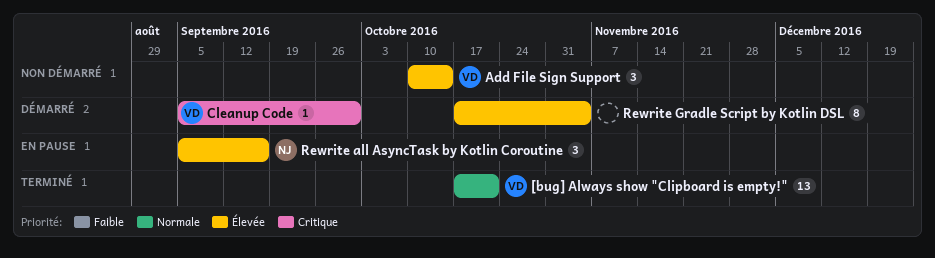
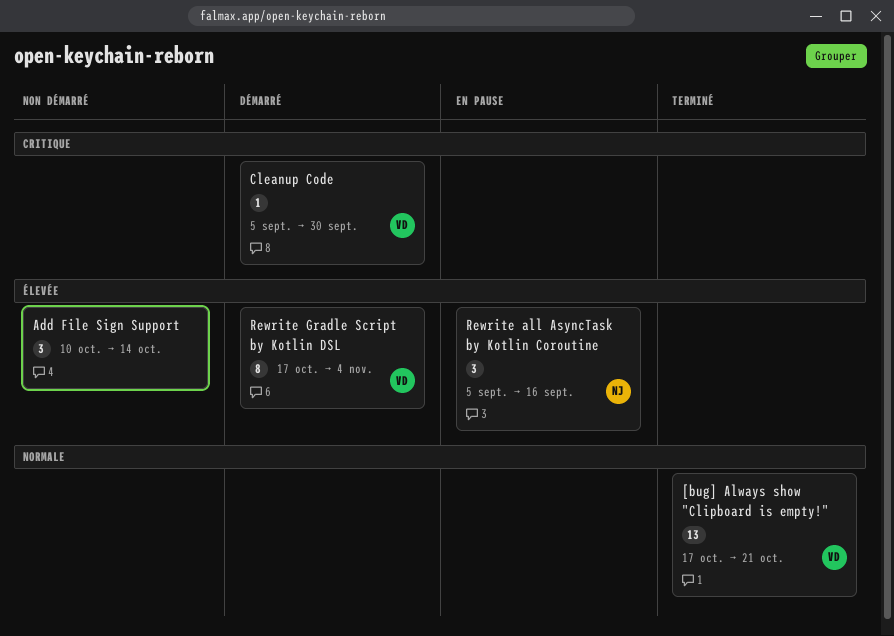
Add File Sign Support, owner: VD -> none
Rewrite Gradle Script by Kotlin DSL, owner: none -> VD

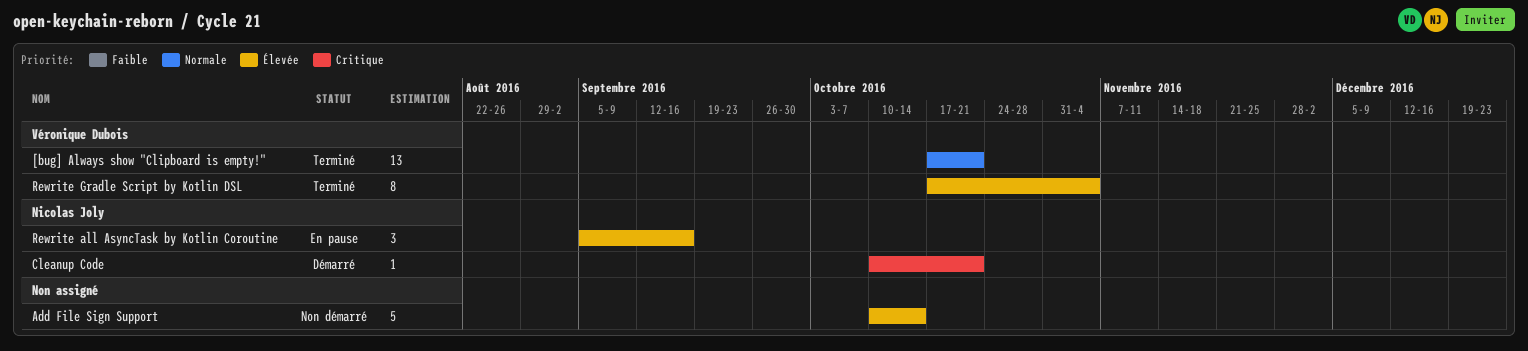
Add File Sign Support, estimate: 3 -> 5
Cleanup Code, owner: Véronique Dubois -> Nicolas Joly
Cleanup Code, start: Sep 5 -> Oct 10
Cleanup Code, due: Sep 30 -> Oct 21
Rewrite Gradle Script by Kotlin DSL, status: Démarré -> Terminé

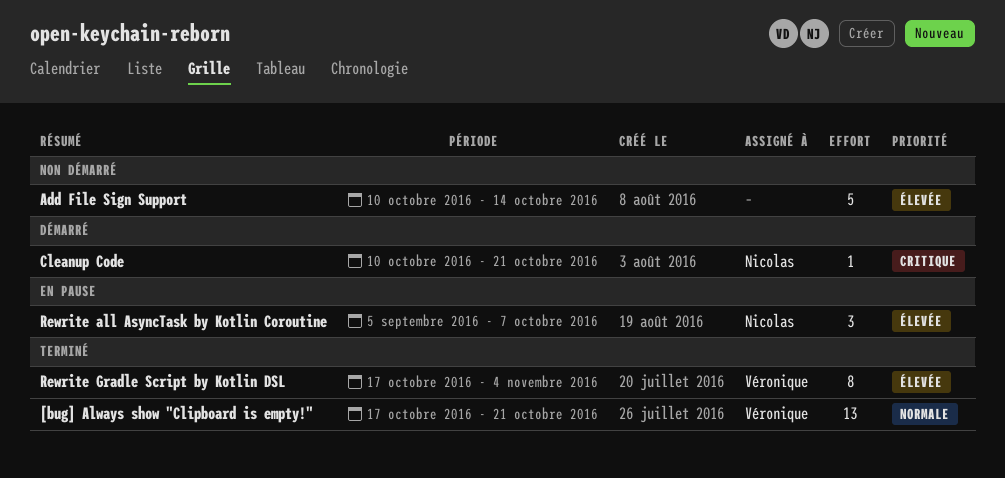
Rewrite all AsyncTask by Kotlin Coroutine, due: Sep 16 -> Oct 7

